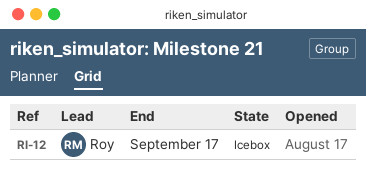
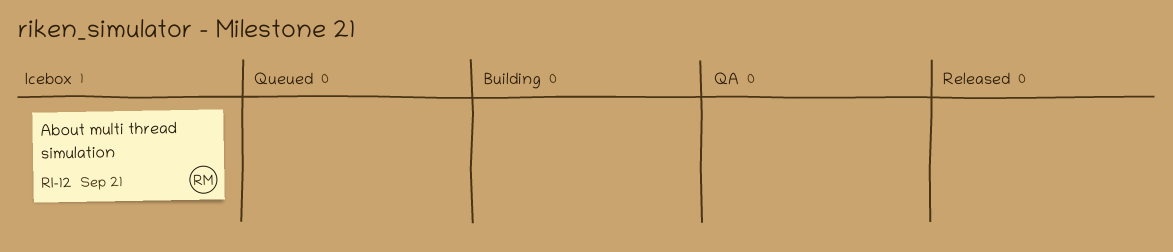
RI-12, due: Sep 17 -> Sep 21

